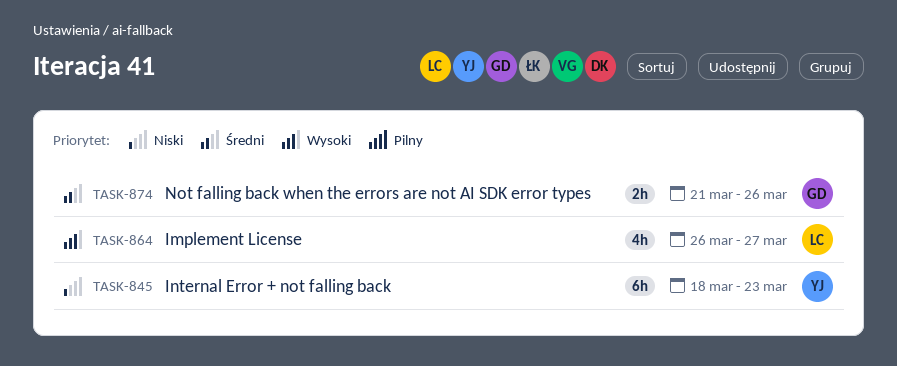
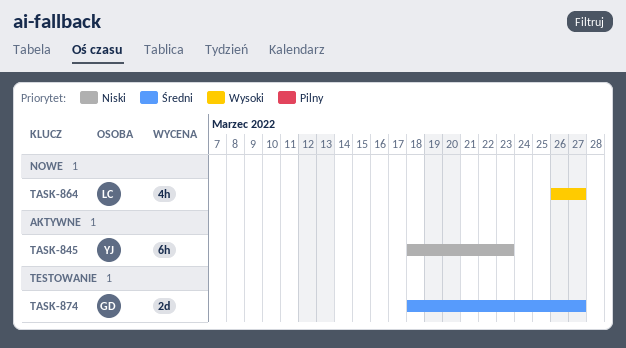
TASK-874, estimate: 2h -> 2d
TASK-874, start: Mar 21 -> Mar 18
TASK-874, due: Mar 26 -> Mar 27

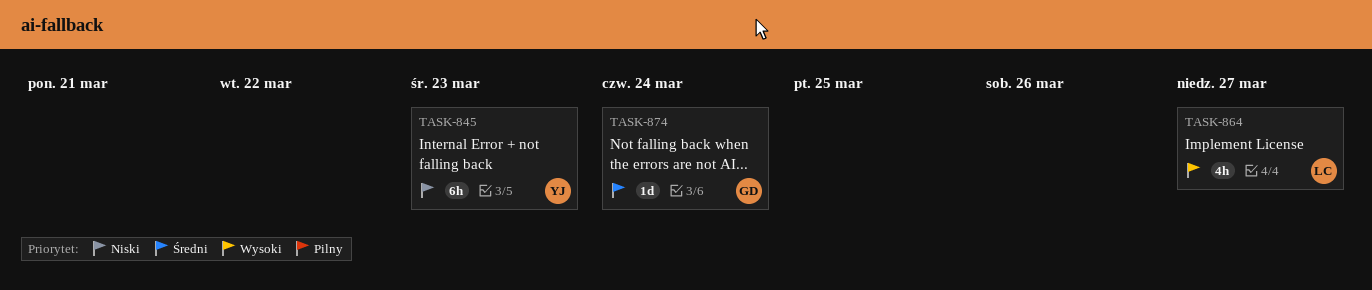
TASK-874, estimate: 2d -> 1d
TASK-874, due: Mar 27 -> Mar 24

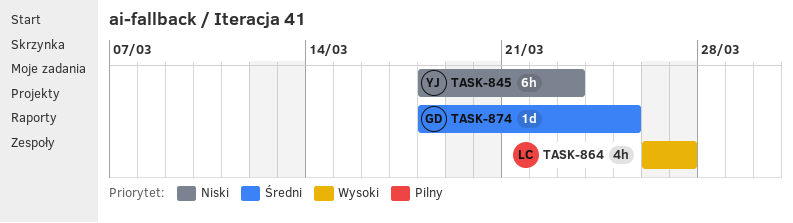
TASK-874, due: Mar 24 -> Mar 25

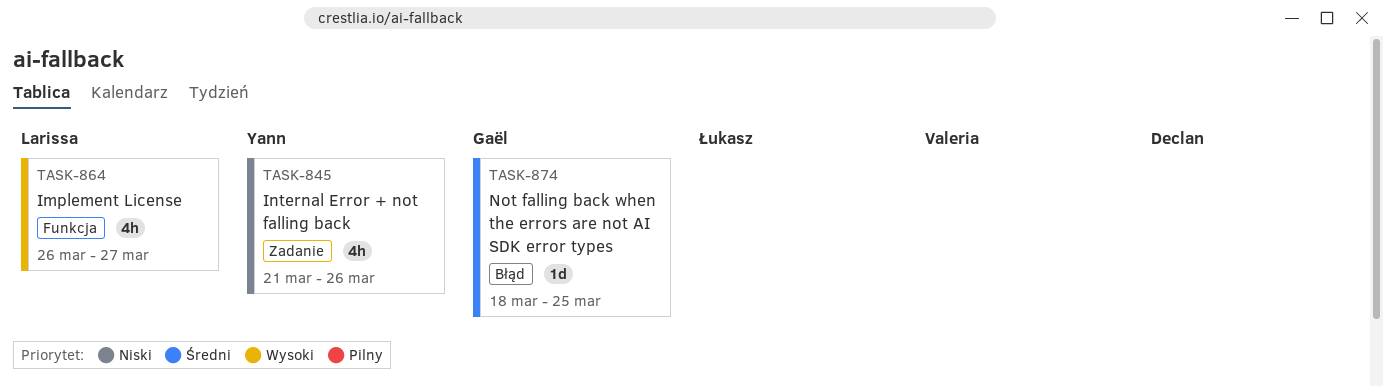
TASK-845, estimate: 6h -> 4h
TASK-845, start: Mar 18 -> Mar 21
TASK-845, due: Mar 23 -> Mar 26

